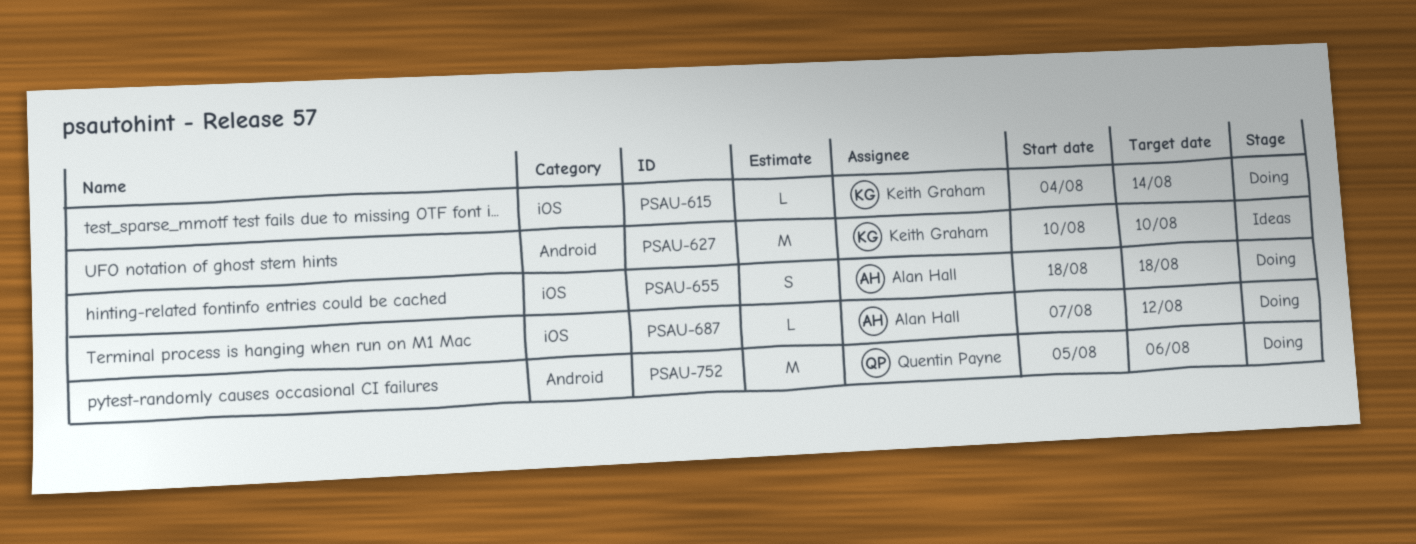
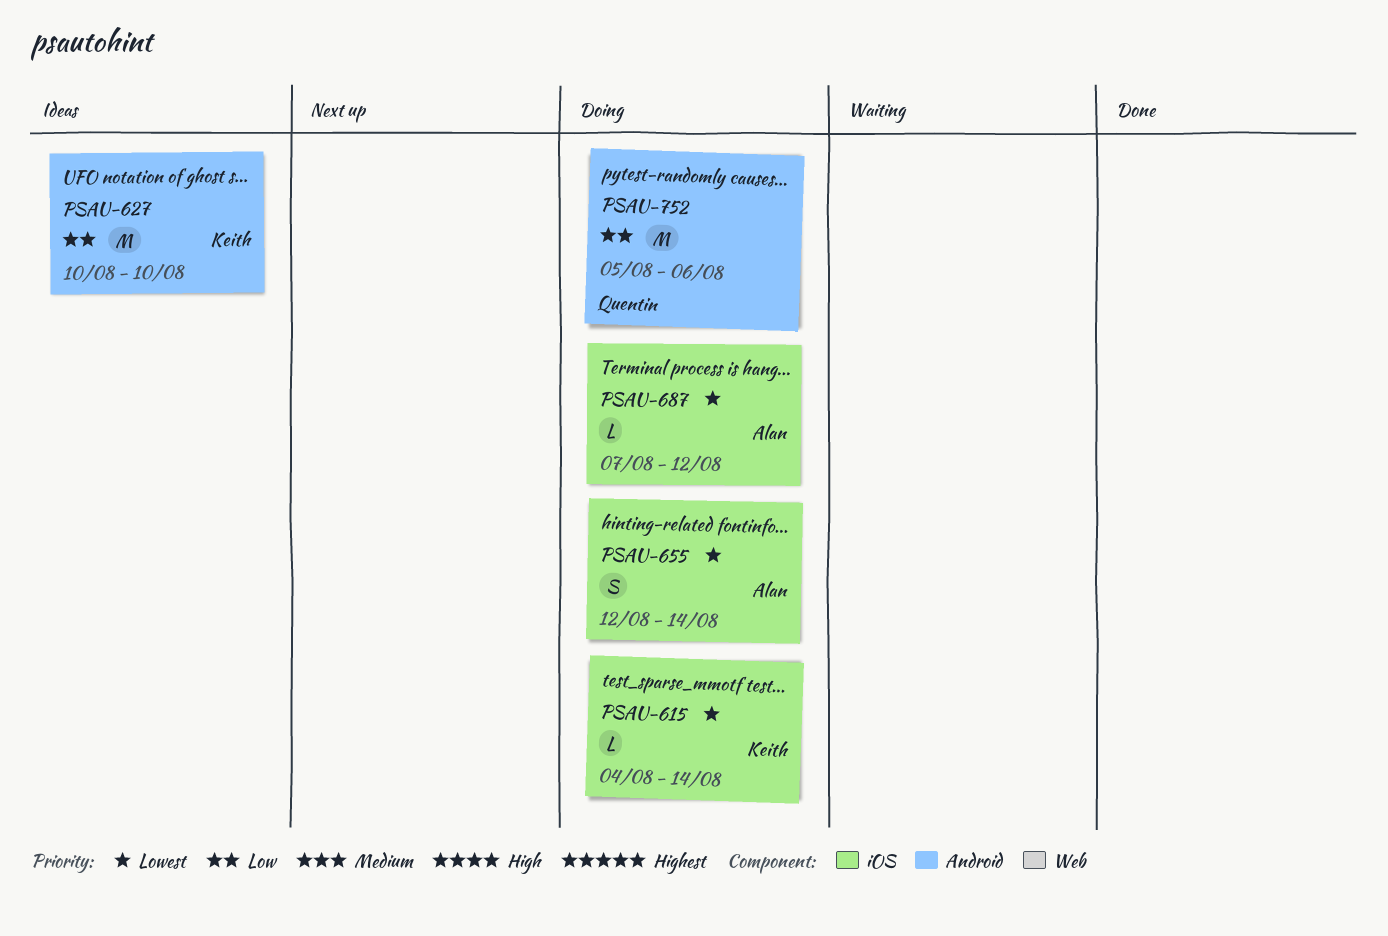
PSAU-655, start: Aug 18 -> Aug 12
PSAU-655, due: Aug 18 -> Aug 14

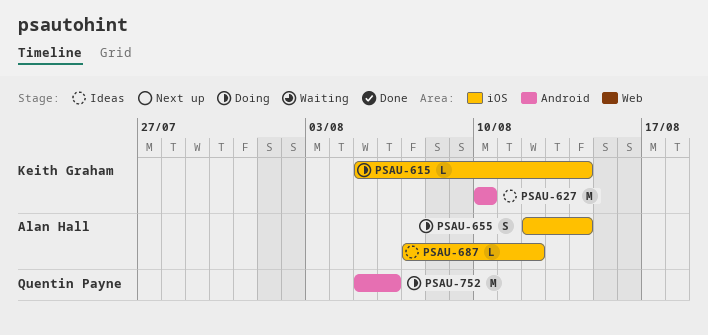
PSAU-615, start: Aug 4 -> Aug 5
PSAU-687, status: Doing -> Ideas

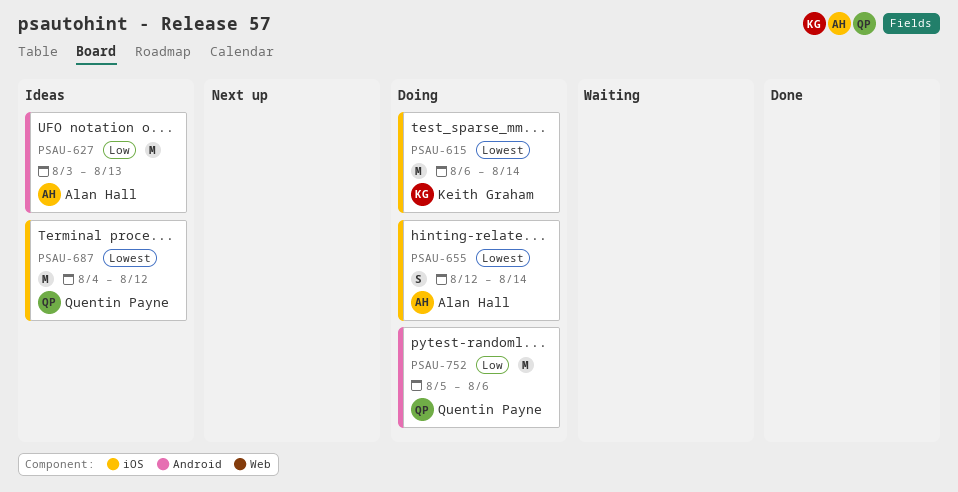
PSAU-615, estimate: L -> M
PSAU-615, start: Aug 5 -> Aug 6
PSAU-627, owner: Keith Graham -> Alan Hall
PSAU-627, start: Aug 10 -> Aug 3
PSAU-627, due: Aug 10 -> Aug 13
PSAU-687, owner: Alan Hall -> Quentin Payne
PSAU-687, estimate: L -> M
PSAU-687, start: Aug 7 -> Aug 4

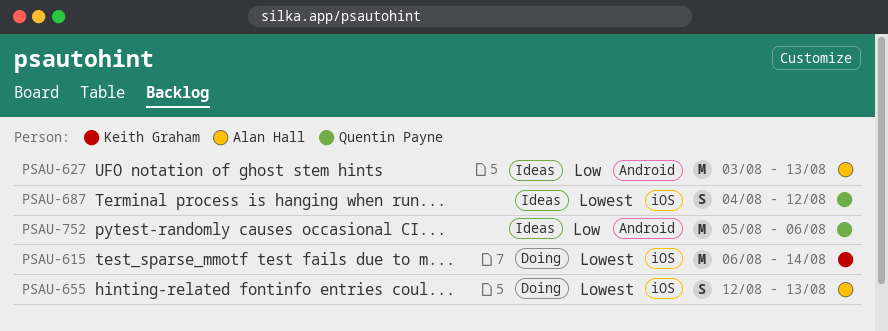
PSAU-655, due: Aug 14 -> Aug 13
PSAU-687, estimate: M -> S
PSAU-752, status: Doing -> Ideas

